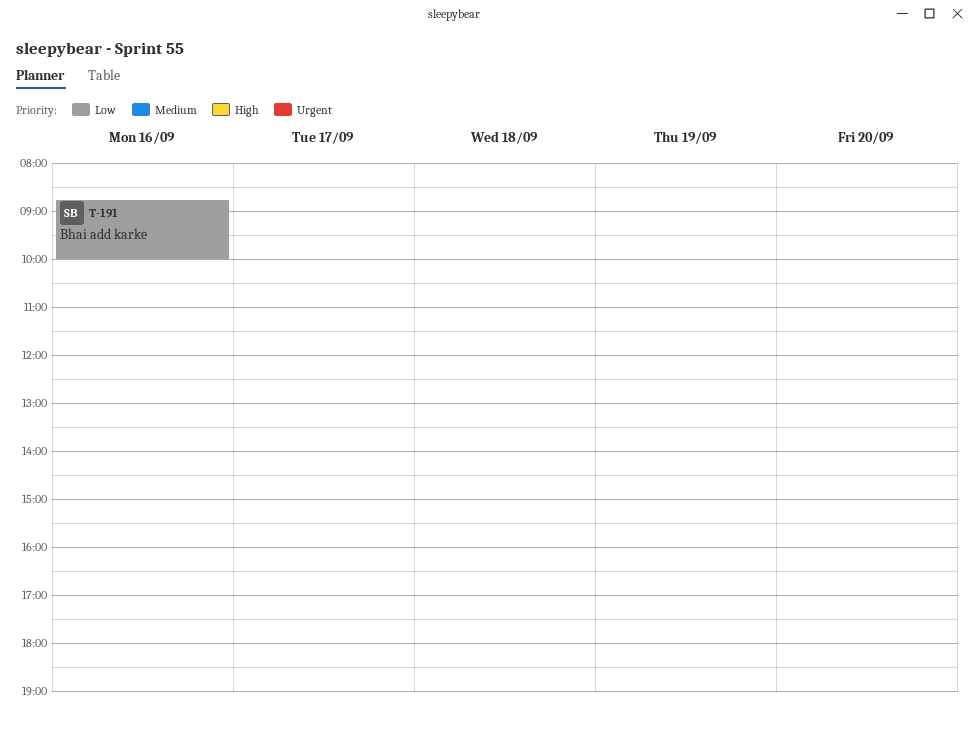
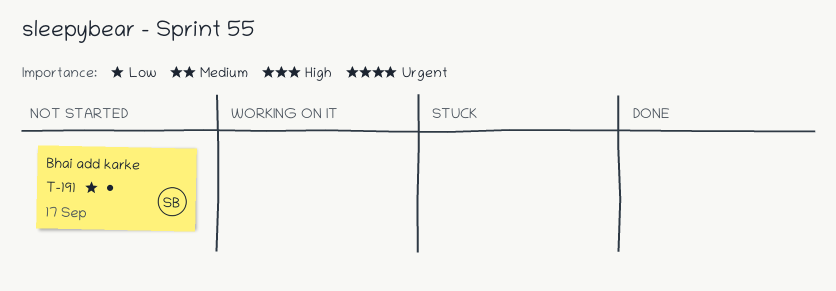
T-191, day: Sep 16 -> Sep 17

